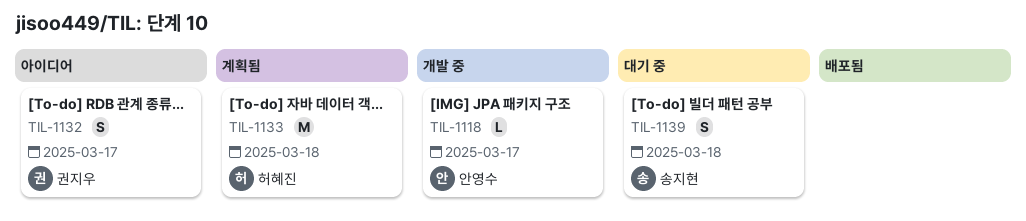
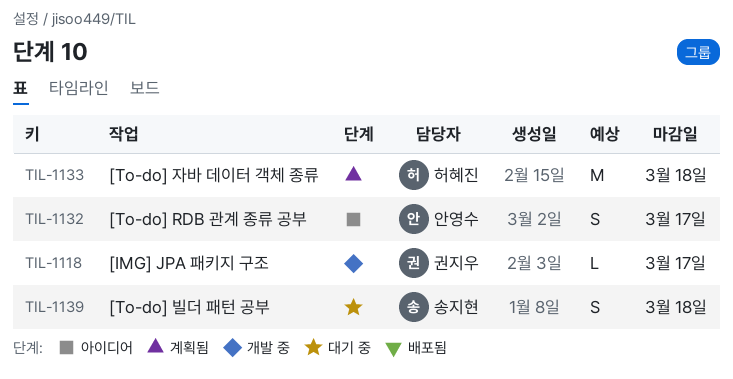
TIL-1118, owner: 안영수 -> 권지우
TIL-1132, owner: 권지우 -> 안영수

